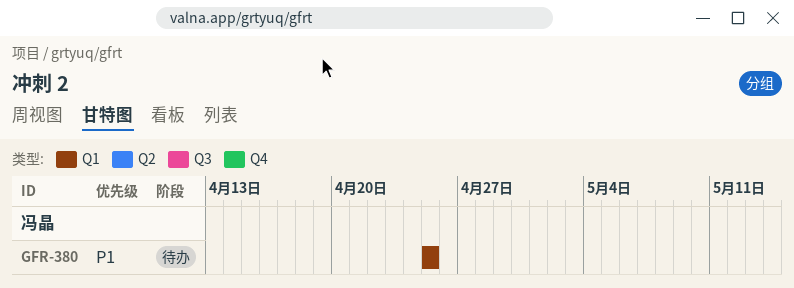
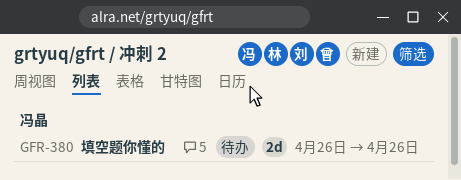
GFR-380, start: Apr 25 -> Apr 26
GFR-380, due: Apr 25 -> Apr 26

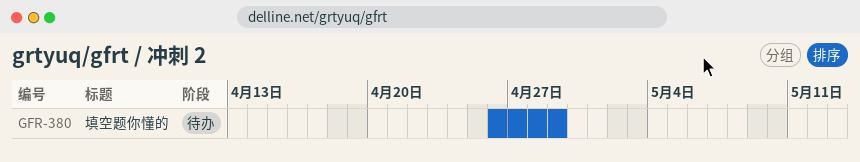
GFR-380, due: Apr 26 -> Apr 29

